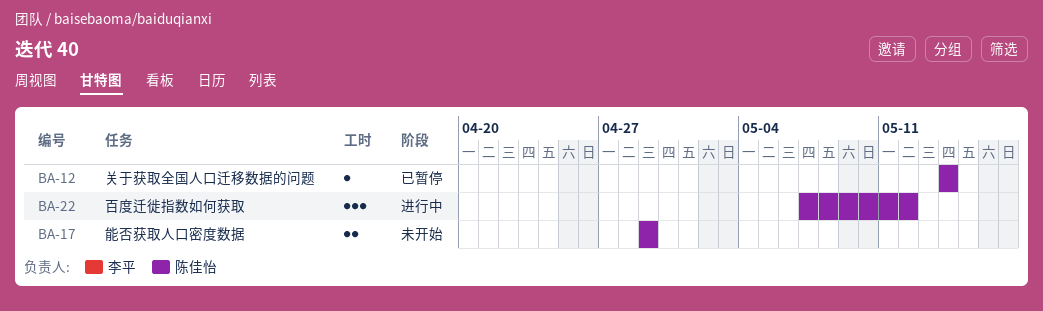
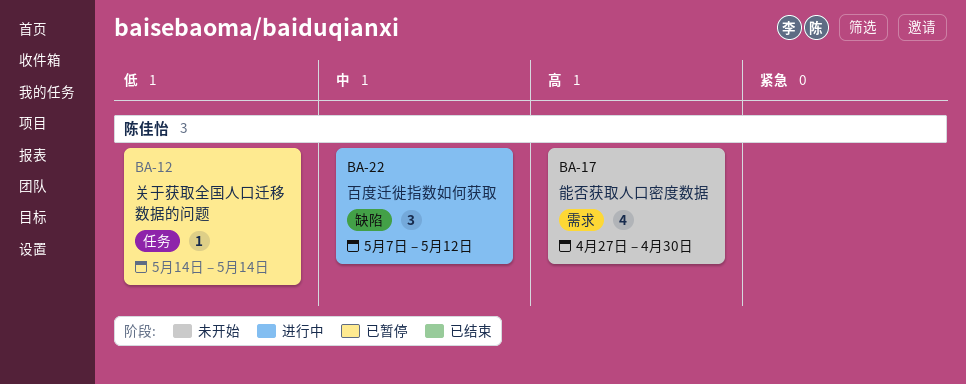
BA-17, estimate: 2 -> 4
BA-17, start: Apr 29 -> Apr 27
BA-17, due: Apr 29 -> Apr 30

